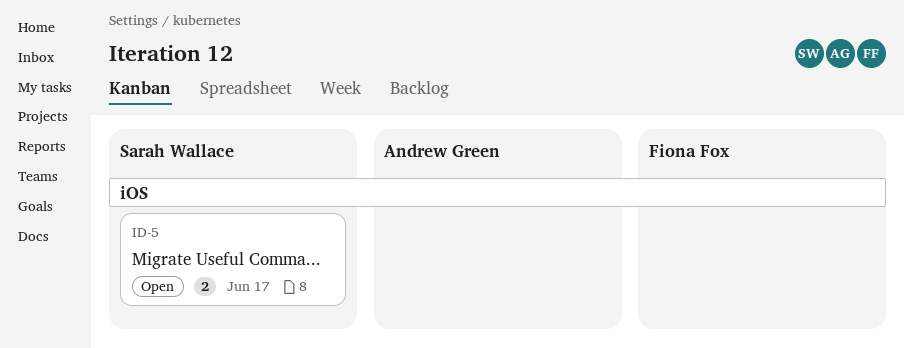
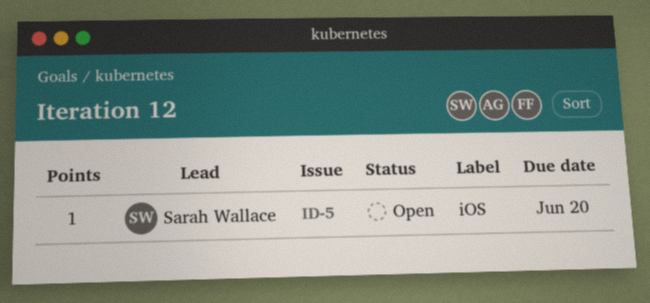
ID-5, estimate: 2 -> 1
ID-5, due: Jun 17 -> Jun 20

